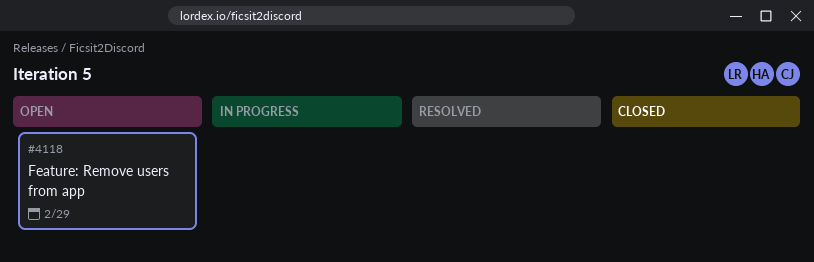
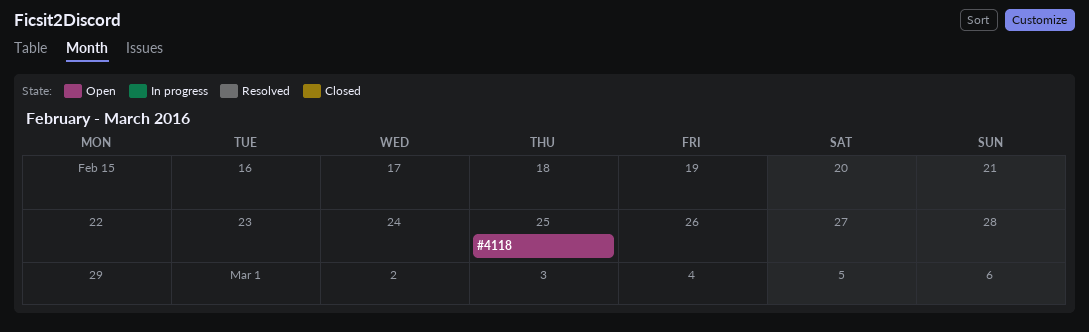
#4118, due: Feb 29 -> Feb 25

